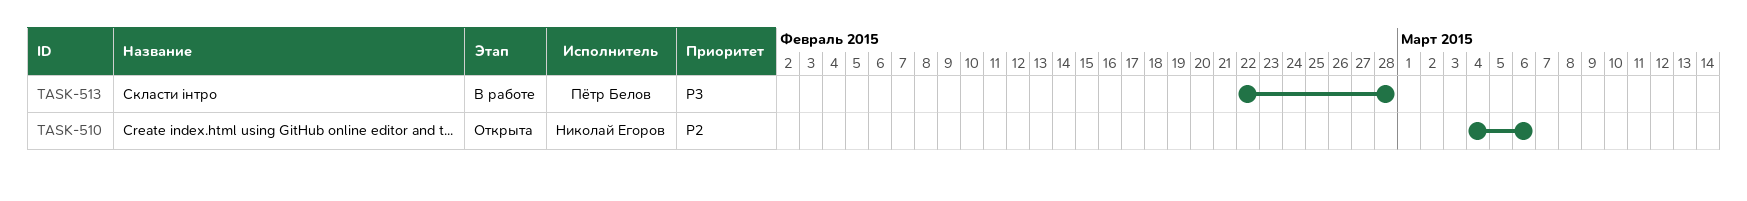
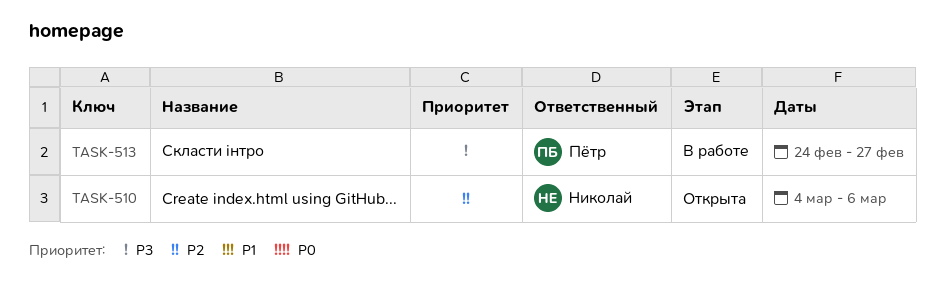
TASK-513, start: Feb 22 -> Feb 24
TASK-513, due: Feb 28 -> Feb 27

